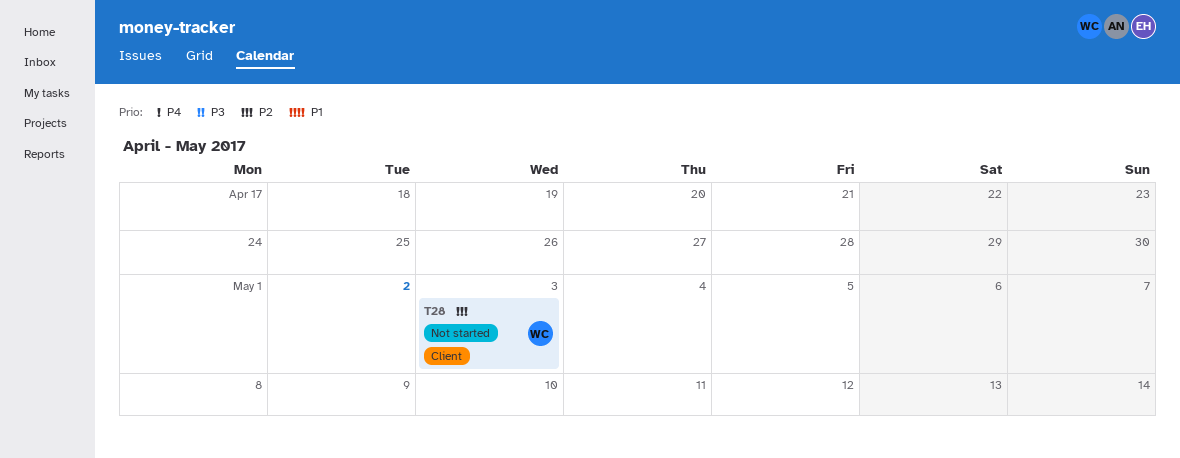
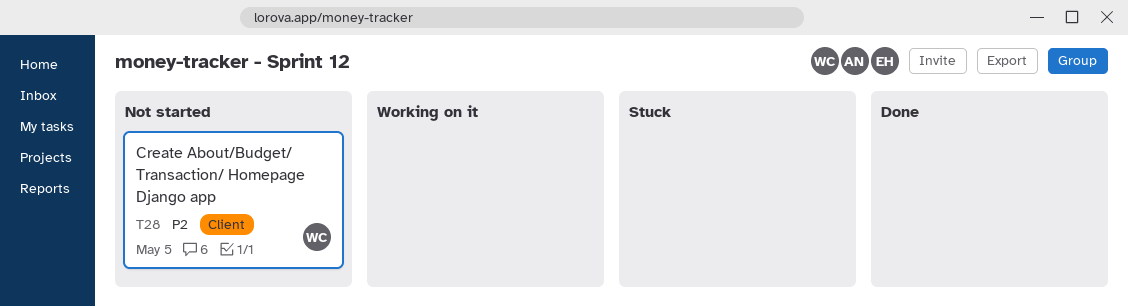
T28, due: May 3 -> May 5

